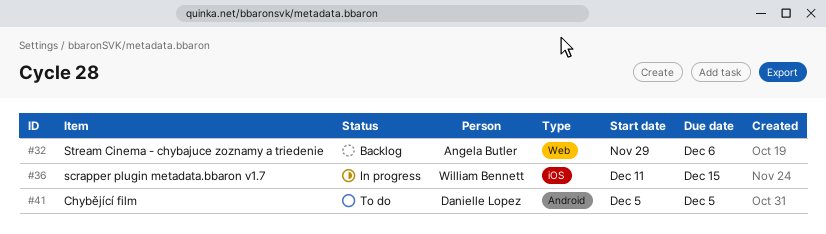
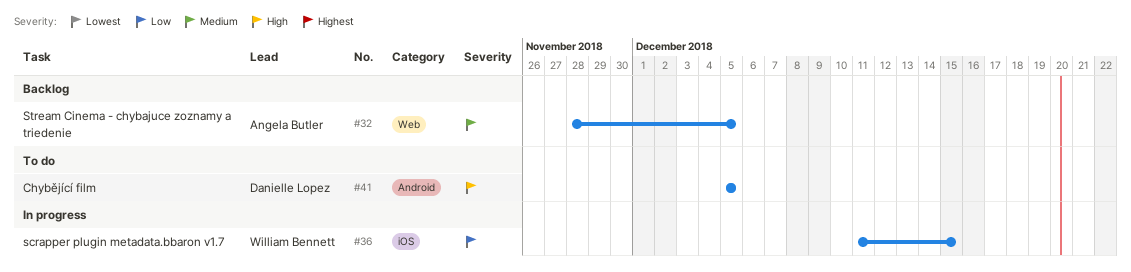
#32, start: Nov 29 -> Nov 28
#32, due: Dec 6 -> Dec 5

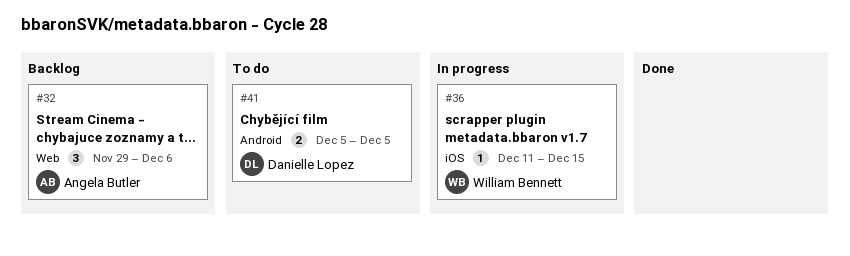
#32, start: Nov 28 -> Nov 29
#32, due: Dec 5 -> Dec 6

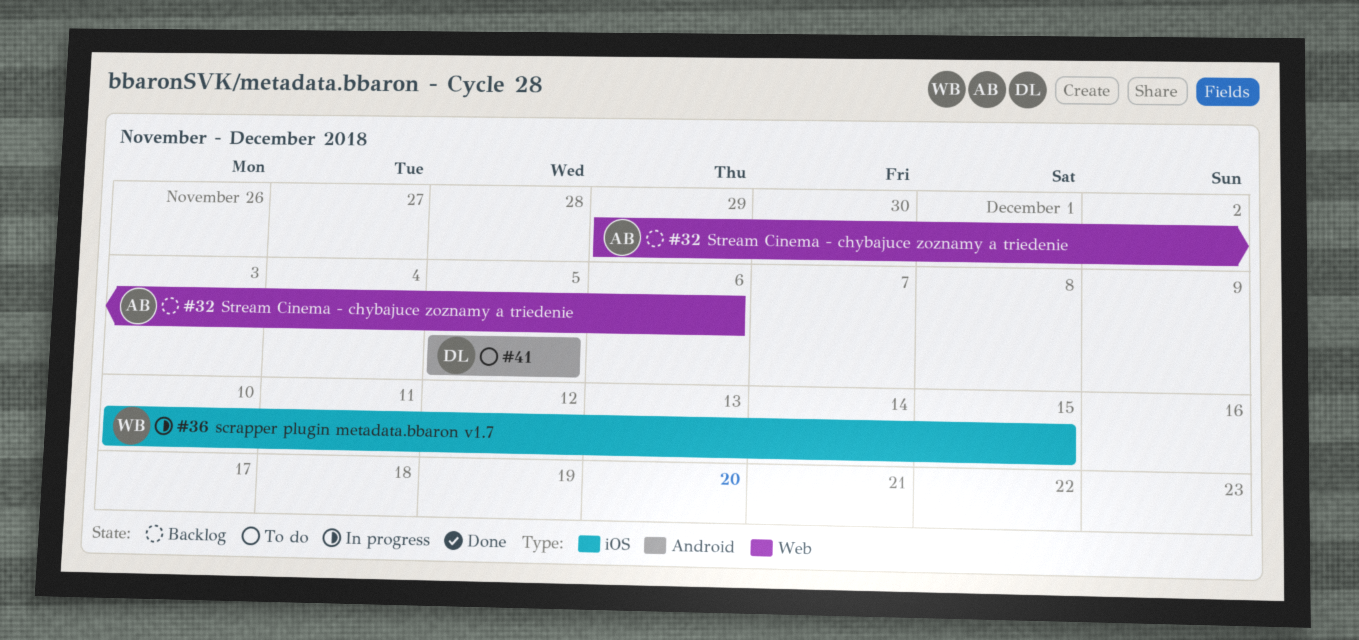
#36, start: Dec 11 -> Dec 10

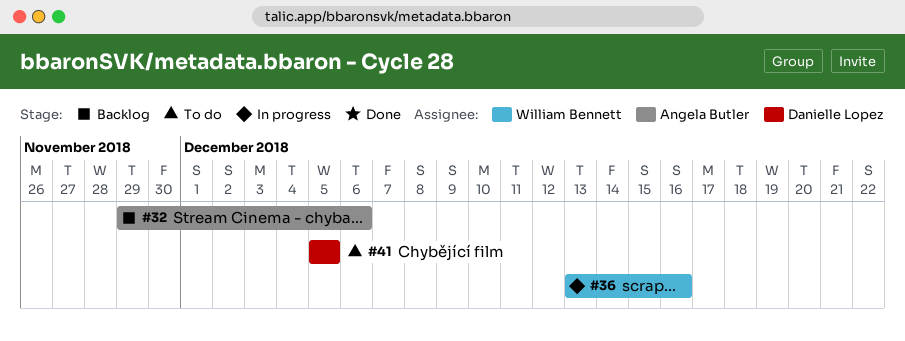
#36, start: Dec 10 -> Dec 13
#36, due: Dec 15 -> Dec 16

